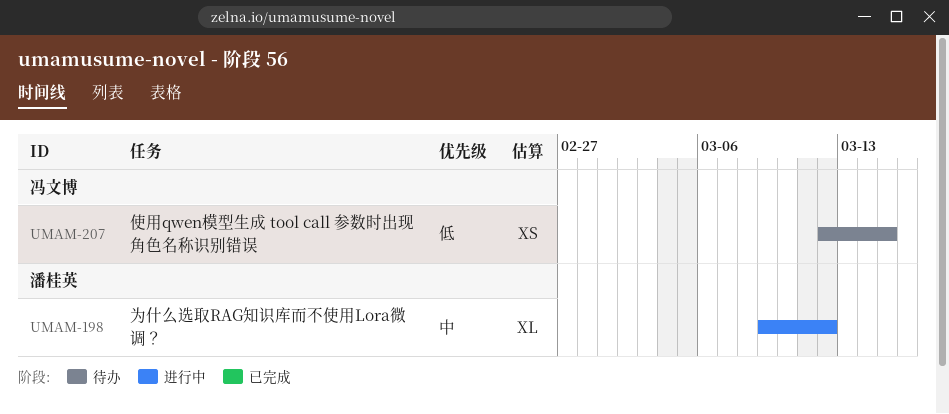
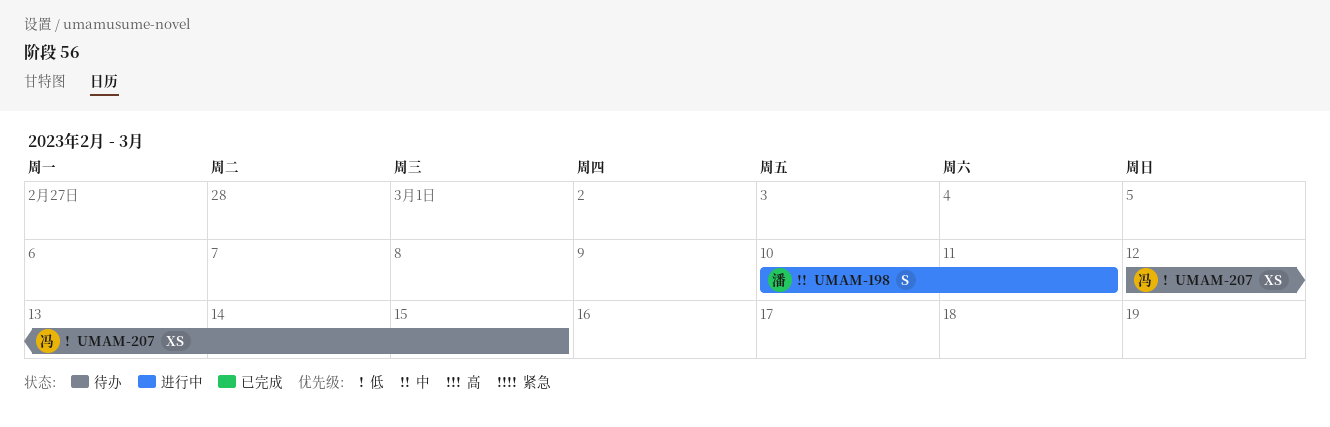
UMAM-198, estimate: XL -> S
UMAM-198, start: Mar 9 -> Mar 10
UMAM-198, due: Mar 12 -> Mar 11

